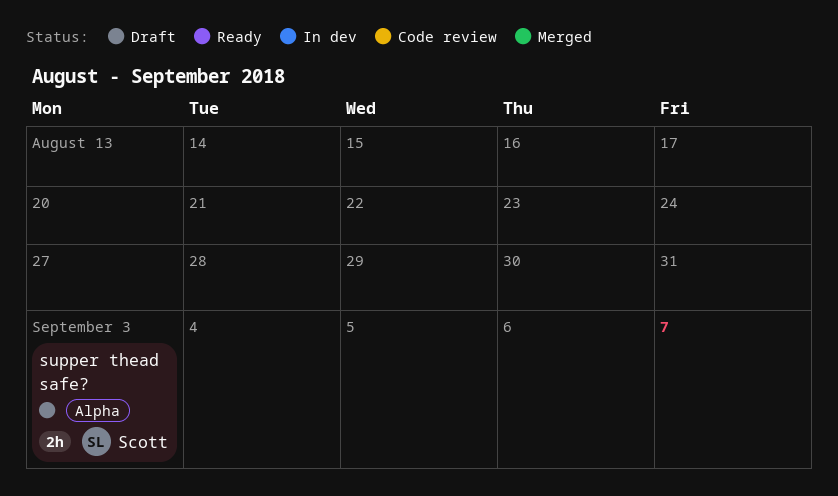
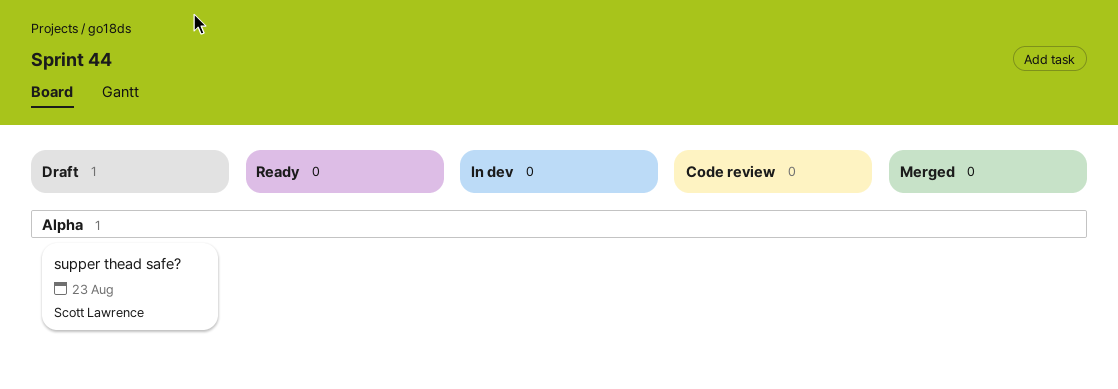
supper thead safe?, due: Sep 3 -> Aug 23

